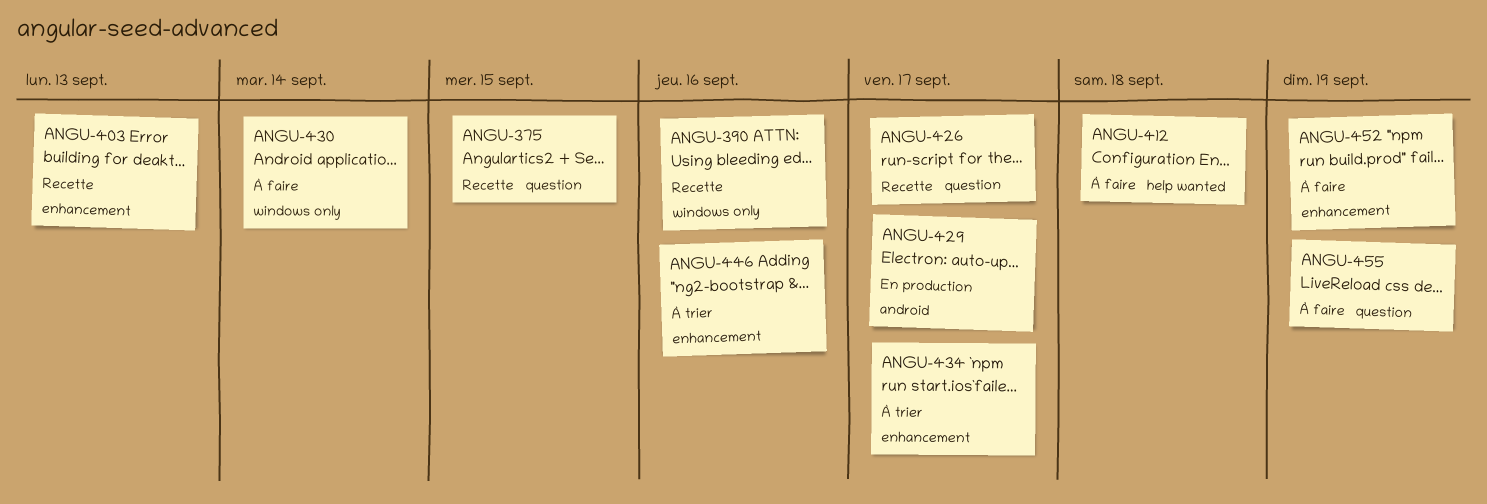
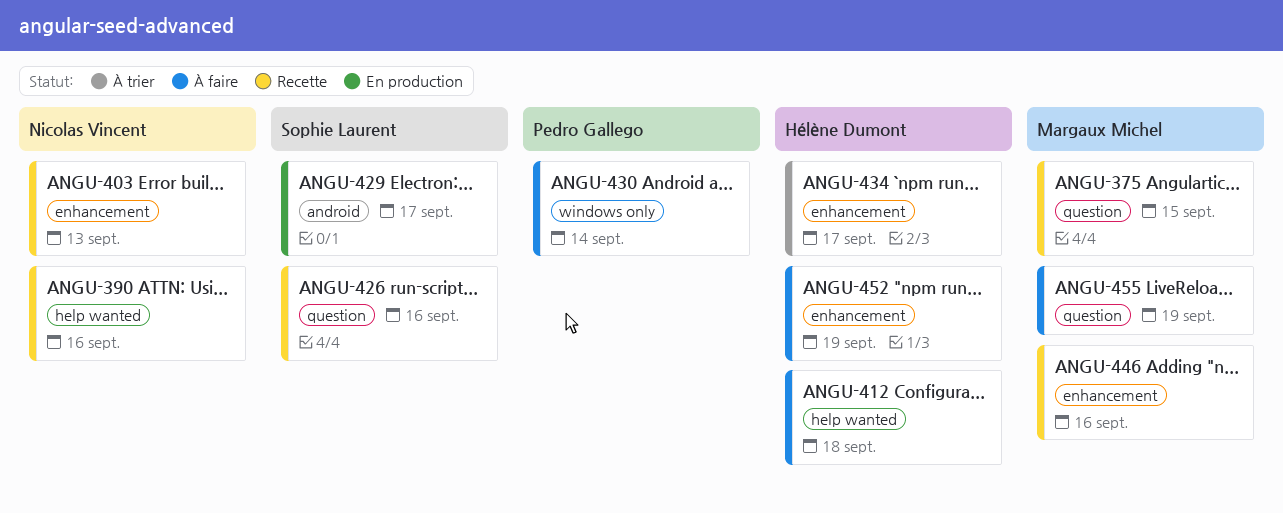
ANGU-390, label: windows only -> help wanted
ANGU-426, due: Sep 17 -> Sep 16
ANGU-446, status: À trier -> Recette

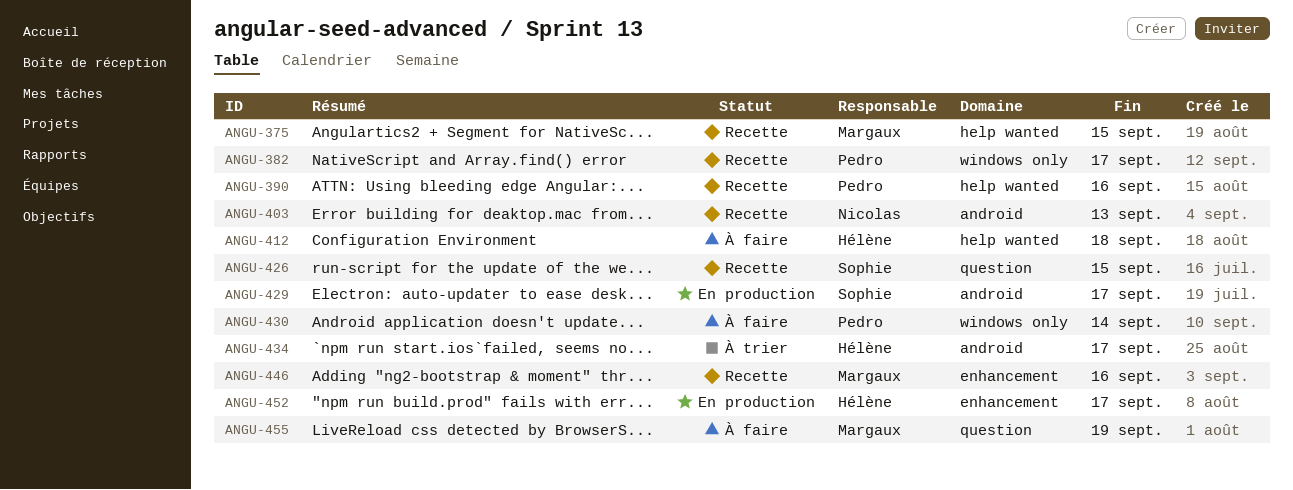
ANGU-375, label: question -> help wanted
ANGU-382: none -> present
ANGU-390, owner: Nicolas Vincent -> Pedro Gallego
ANGU-403, label: enhancement -> android
ANGU-426, due: Sep 16 -> Sep 15
ANGU-434, label: enhancement -> android
ANGU-452, status: À faire -> En production
ANGU-452, due: Sep 19 -> Sep 17

